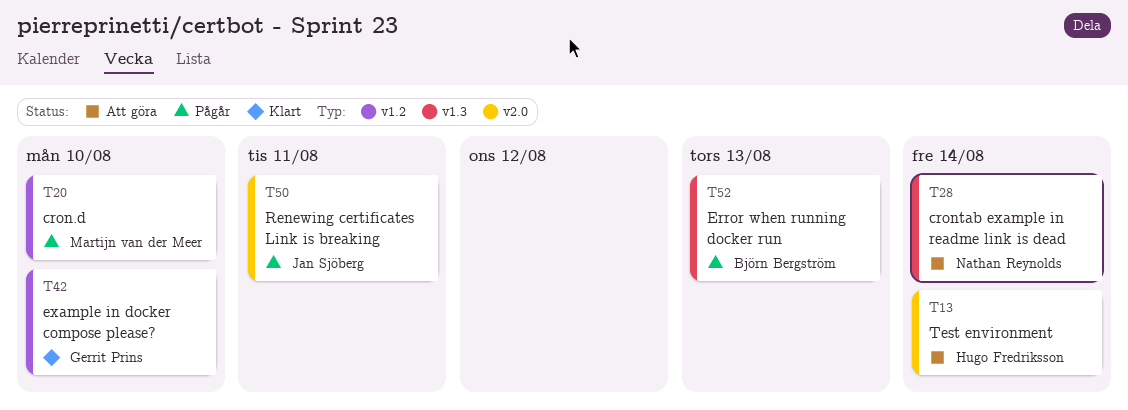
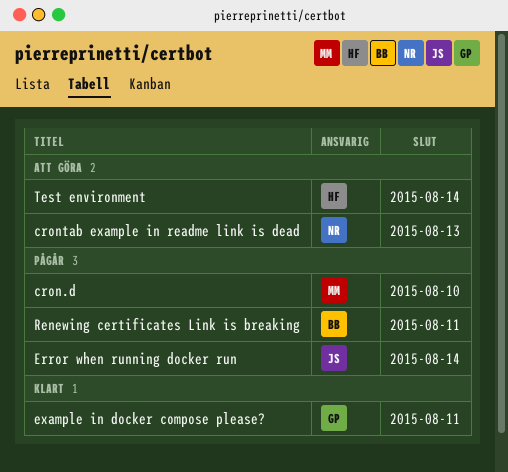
crontab example in readme link is dead, due: Aug 14 -> Aug 13
Error when running docker run, owner: Björn Bergström -> Jan Sjöberg
Error when running docker run, due: Aug 13 -> Aug 14
example in docker compose please?, due: Aug 10 -> Aug 11
Renewing certificates Link is breaking, owner: Jan Sjöberg -> Björn Bergström

